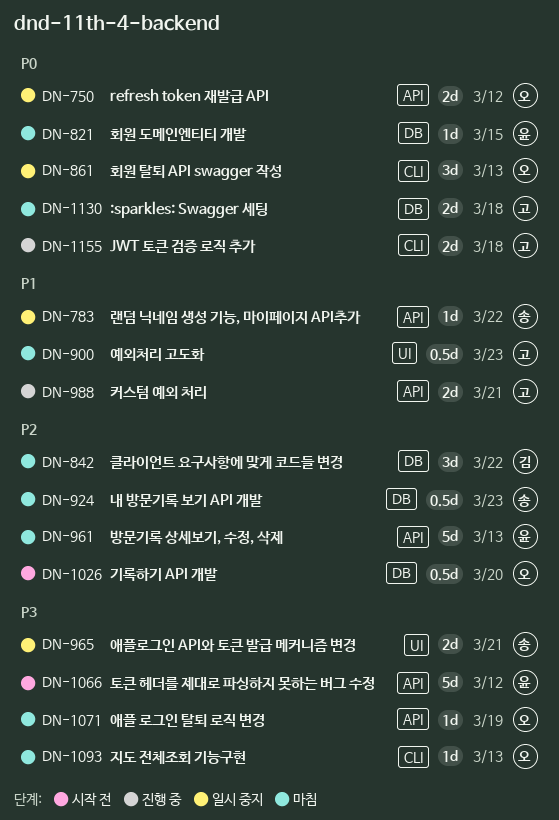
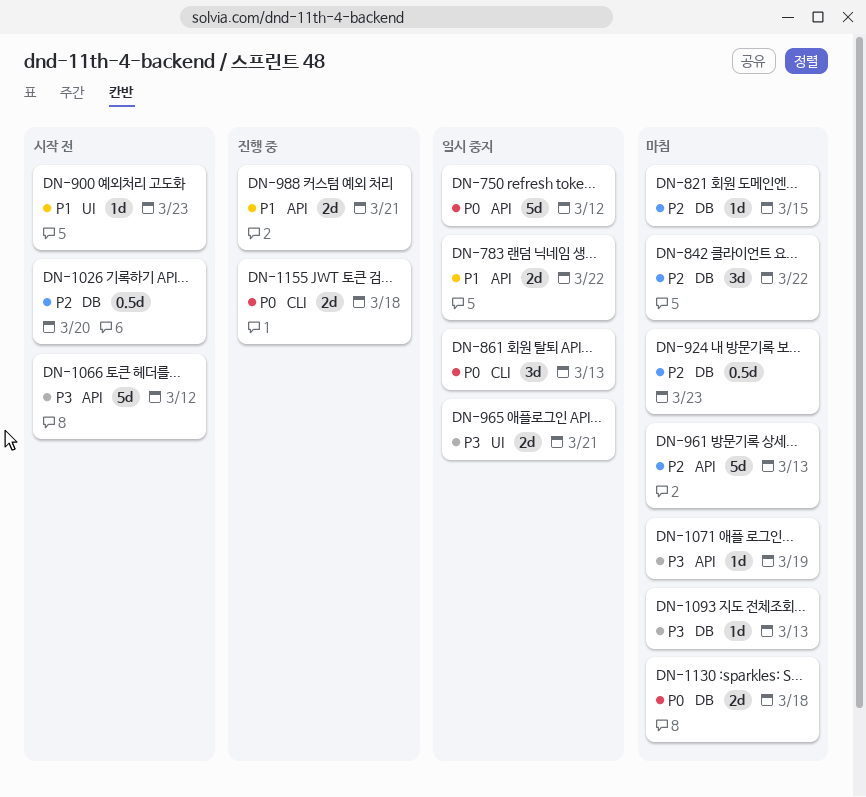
DN-750, estimate: 2d -> 5d
DN-783, estimate: 1d -> 2d
DN-821, priority: P0 -> P2
DN-900, status: 마침 -> 시작 전
DN-900, estimate: 0.5d -> 1d
DN-1093, label: CLI -> DB

